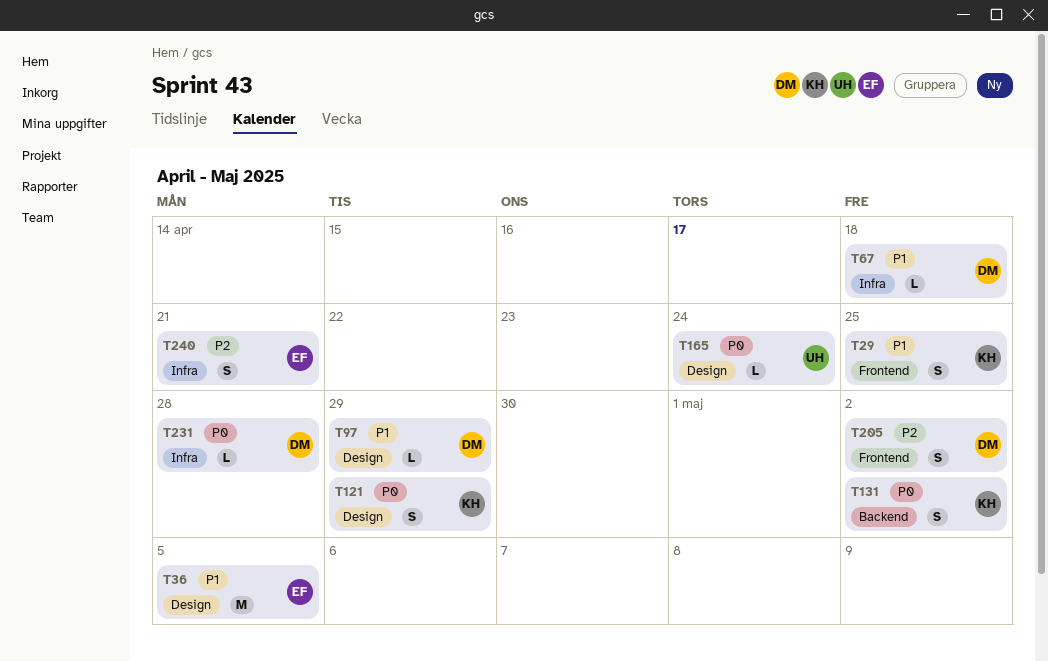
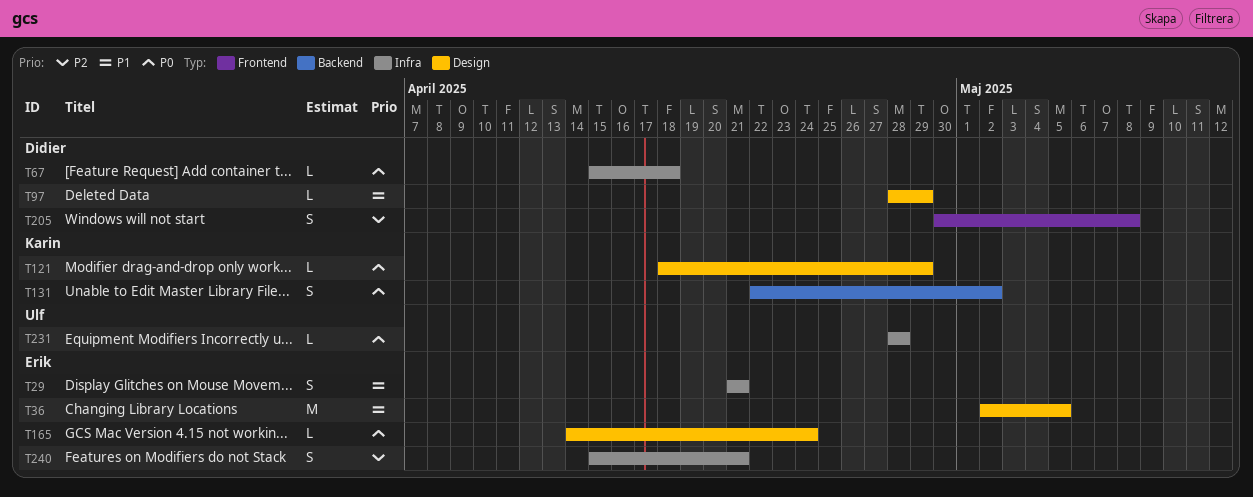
T29, owner: Karin -> Erik
T29, label: Frontend -> Infra
T29, due: Apr 25 -> Apr 21
T67, priority: P1 -> P0
T121, estimate: S -> L
T165, owner: Ulf -> Erik
T205, due: May 2 -> May 8
T231, owner: Didier -> Ulf

